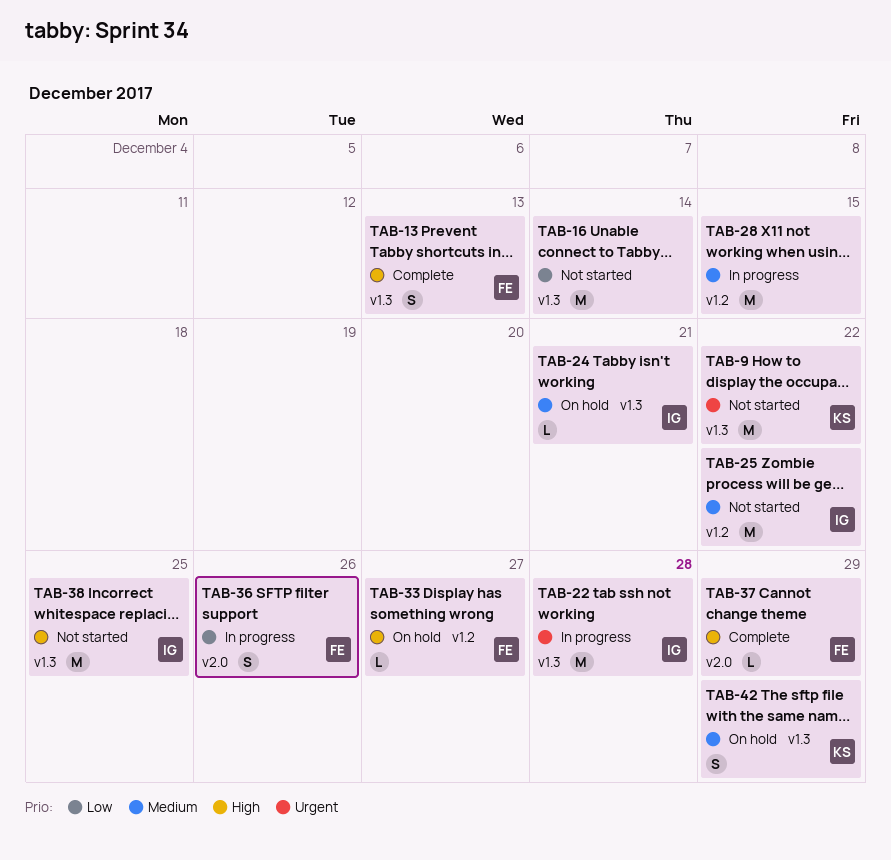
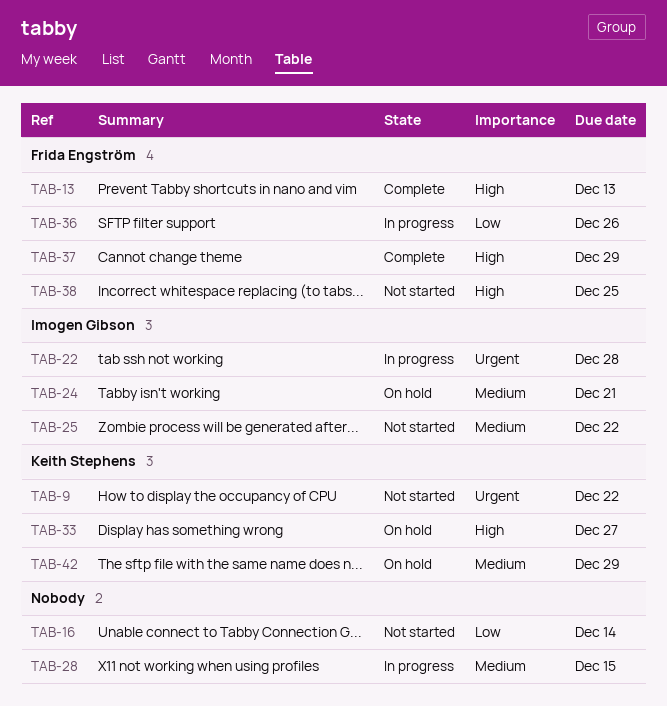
TAB-33, owner: Frida Engström -> Keith Stephens
TAB-38, owner: Imogen Gibson -> Frida Engström

